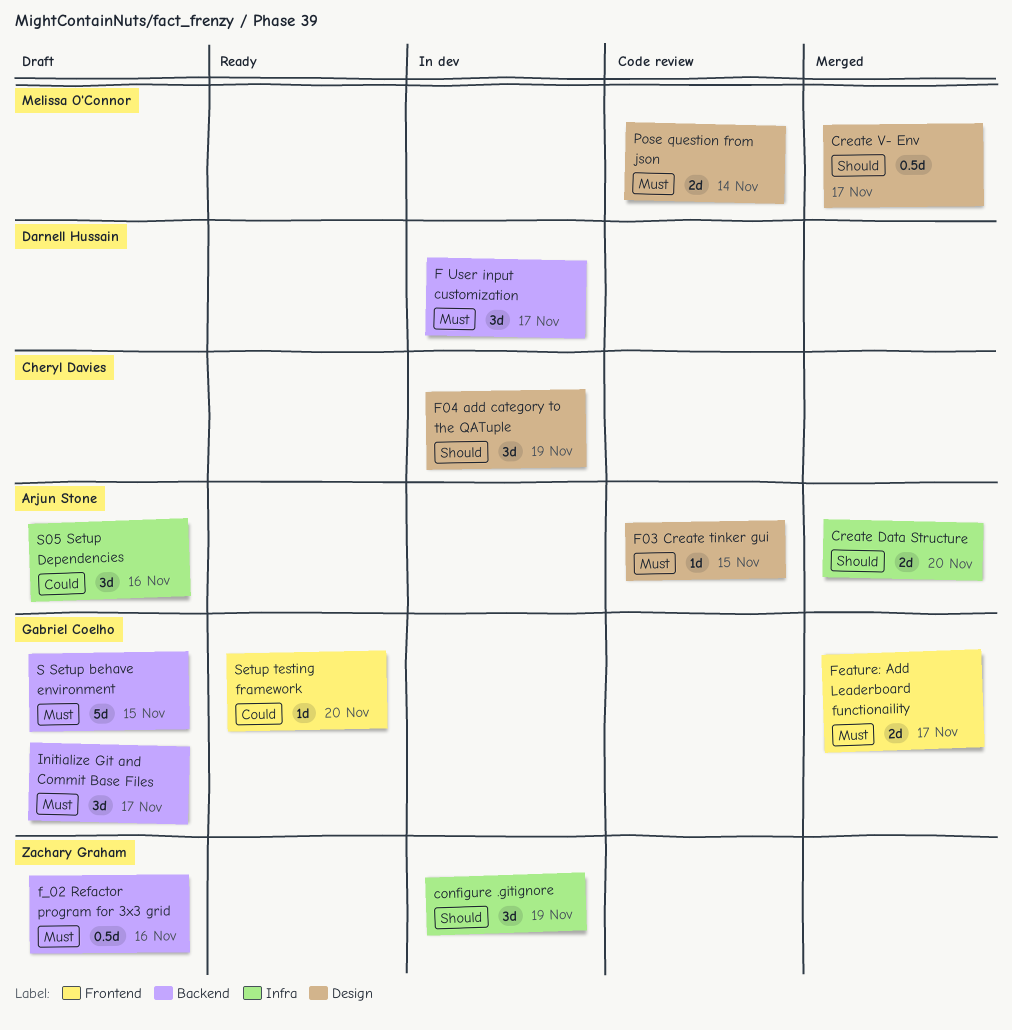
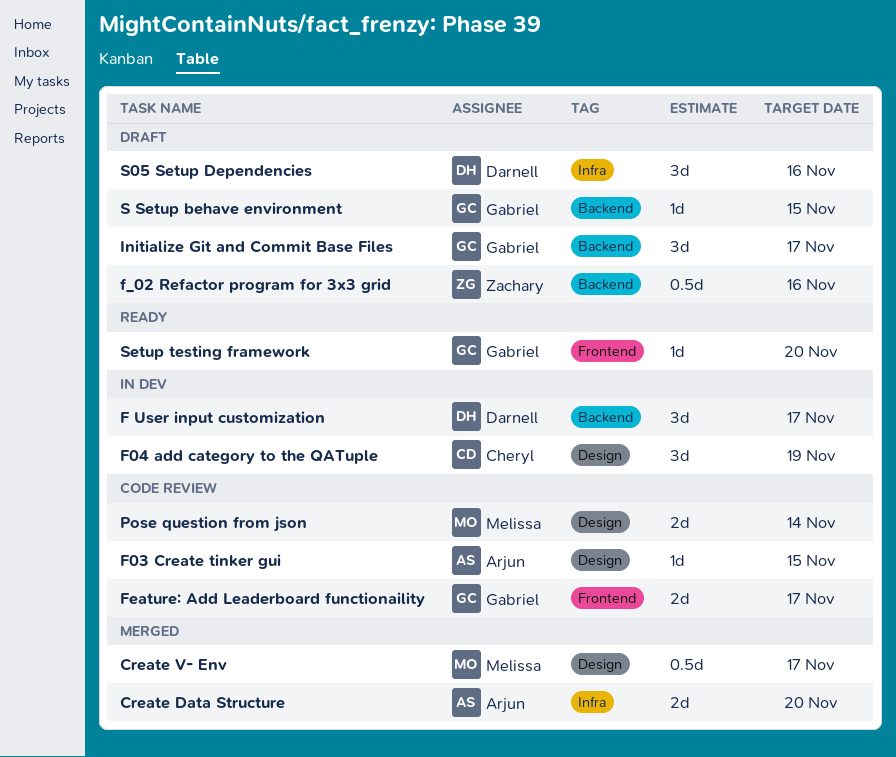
configure .gitignore: present -> none
Feature: Add Leaderboard functionaility, status: Merged -> Code review
S Setup behave environment, estimate: 5d -> 1d
S05 Setup Dependencies, owner: Arjun Stone -> Darnell Hussain

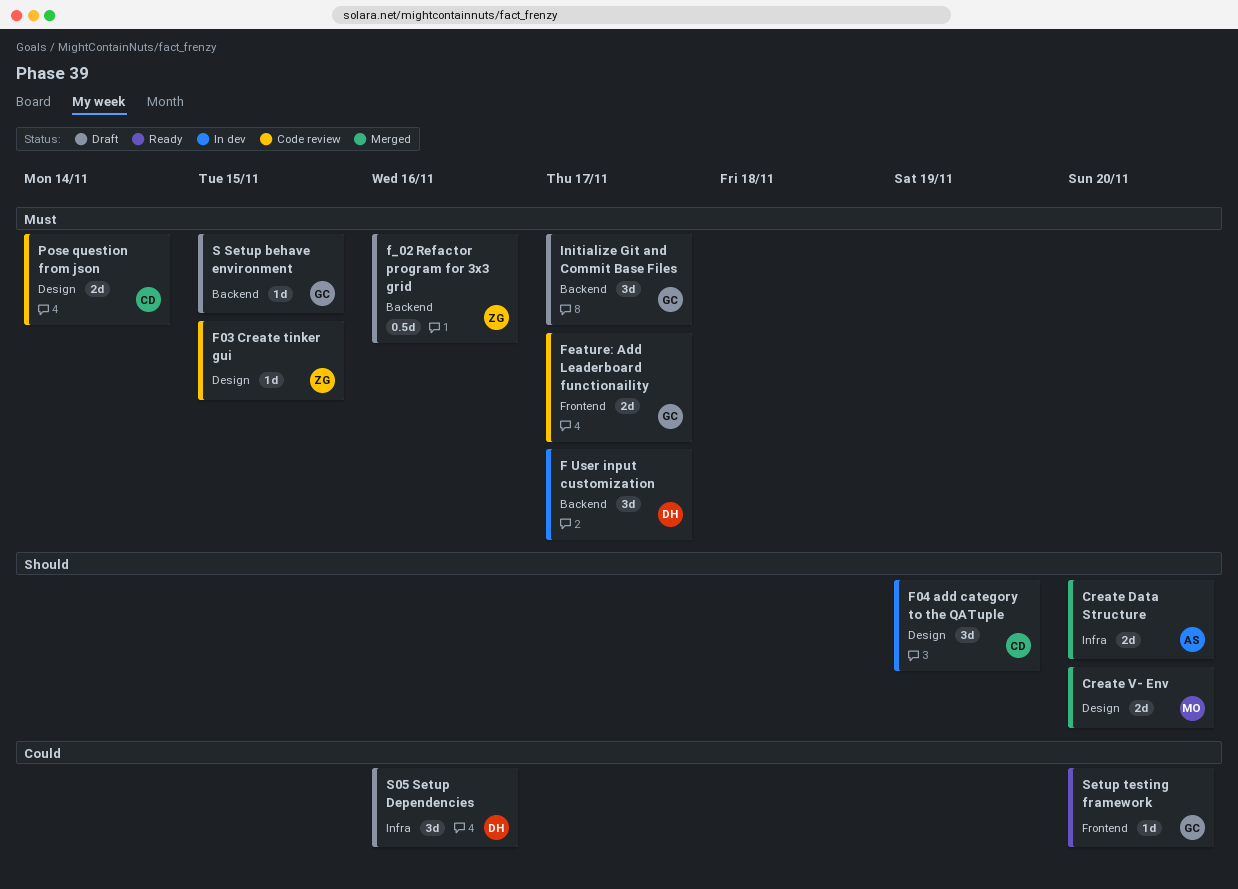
Create V- Env, estimate: 0.5d -> 2d
Create V- Env, due: Nov 17 -> Nov 20
F03 Create tinker gui, owner: Arjun -> Zachary
Pose question from json, owner: Melissa -> Cheryl

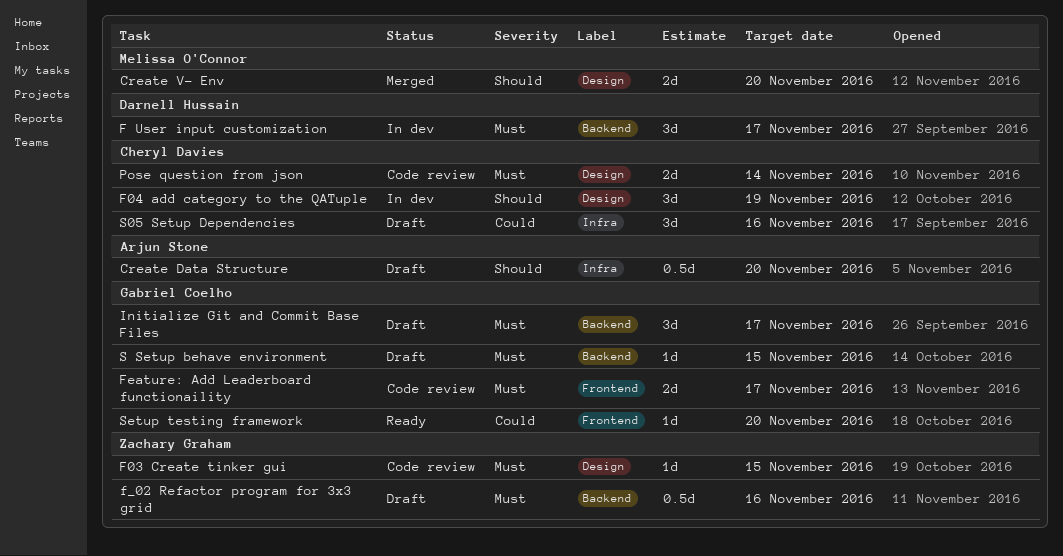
Create Data Structure, status: Merged -> Draft
Create Data Structure, estimate: 2d -> 0.5d
S05 Setup Dependencies, owner: Darnell Hussain -> Cheryl Davies

